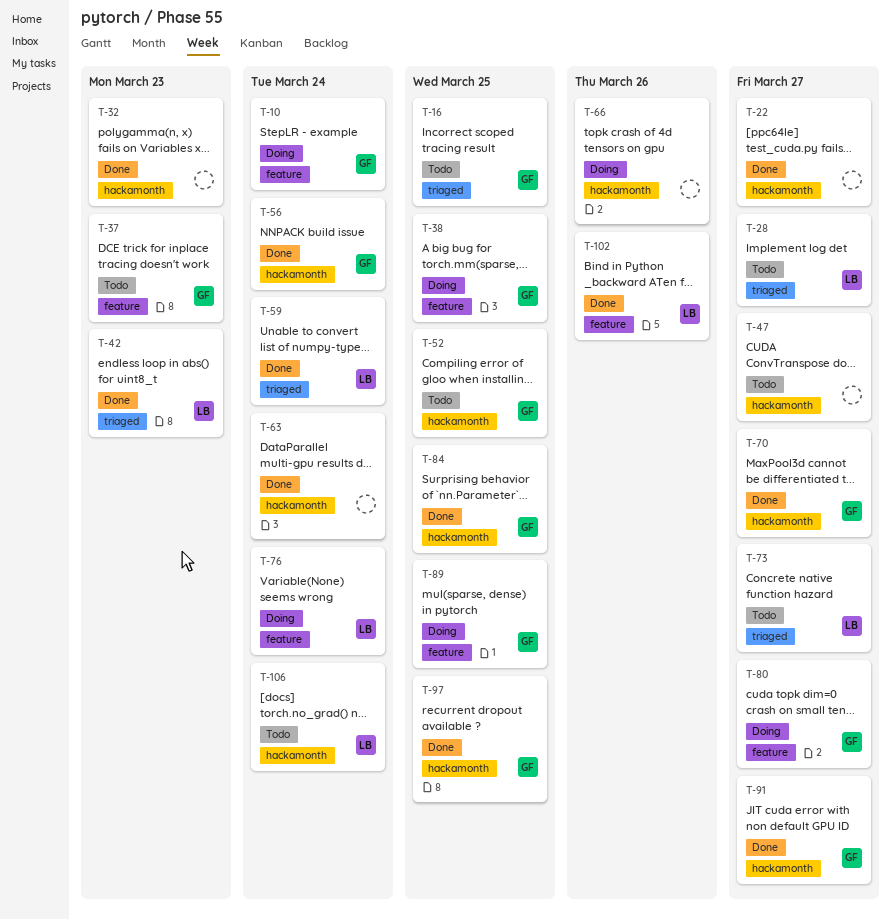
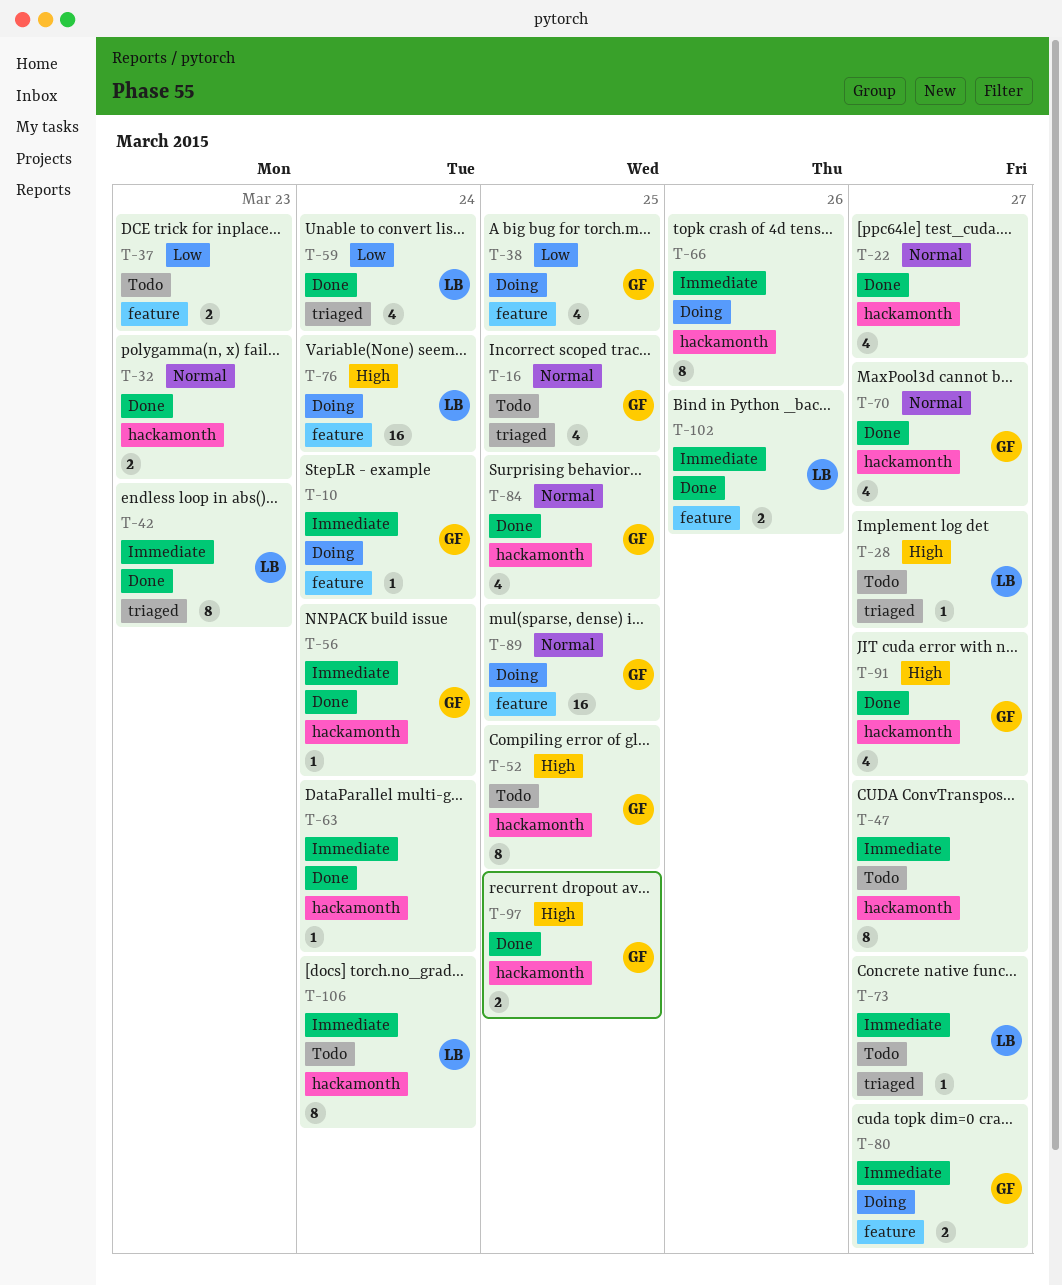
T-37, owner: GF -> none

